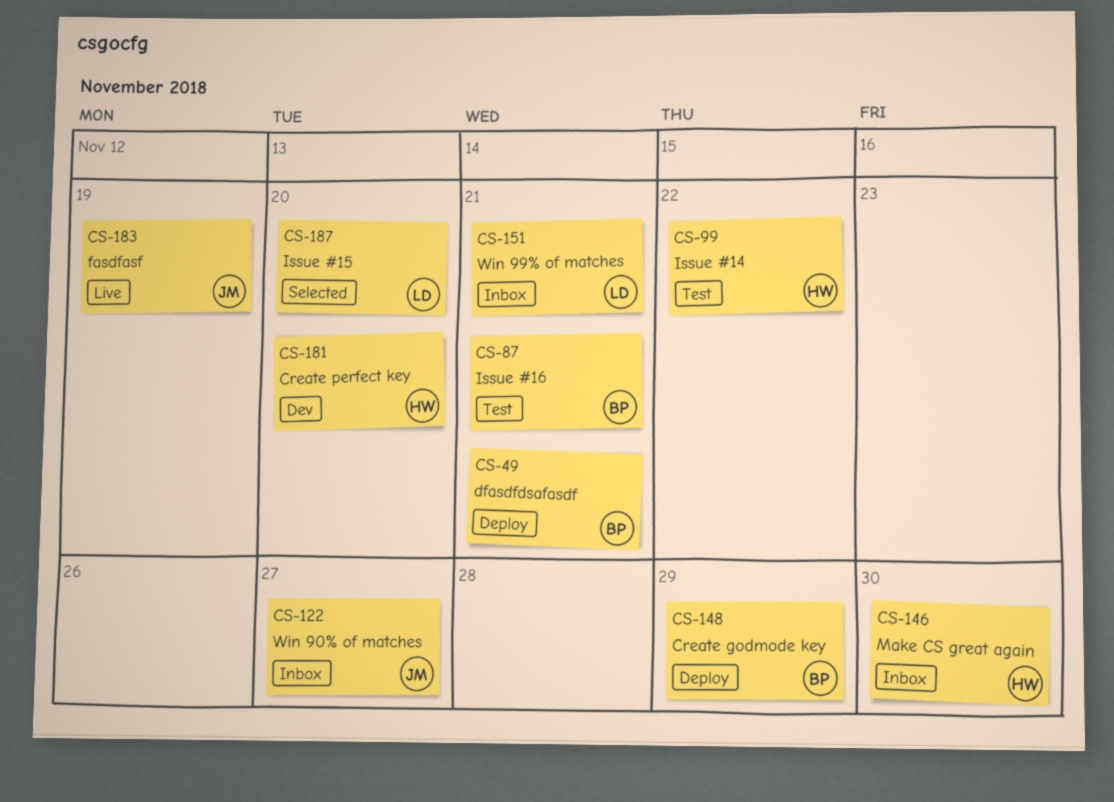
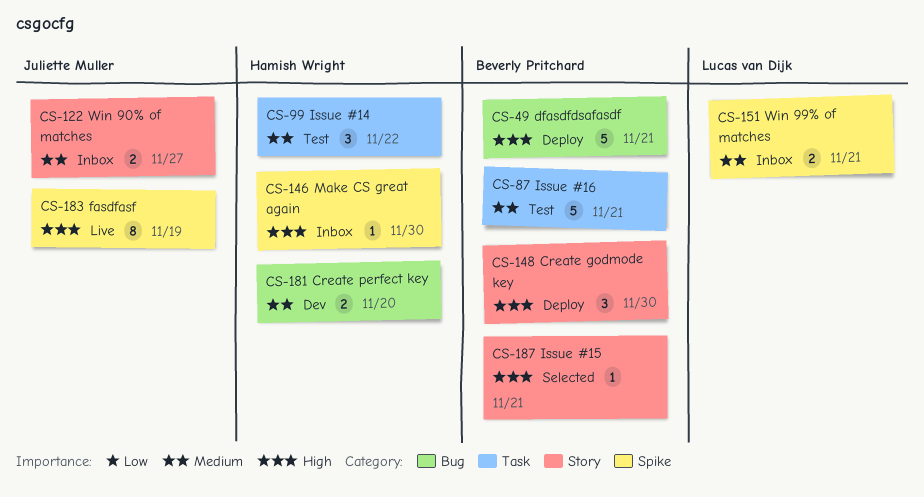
CS-148, due: Nov 29 -> Nov 30
CS-187, owner: Lucas van Dijk -> Beverly Pritchard
CS-187, due: Nov 20 -> Nov 21

